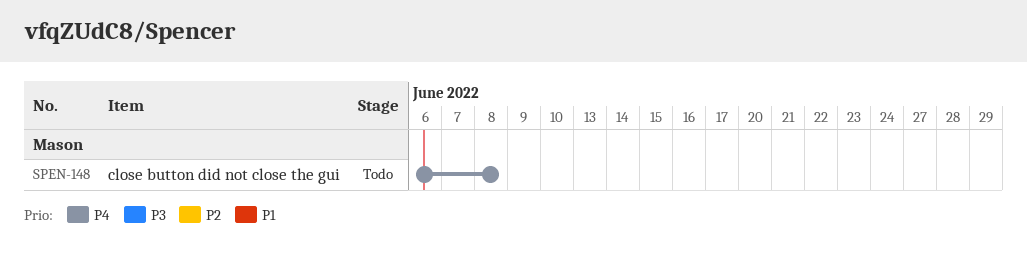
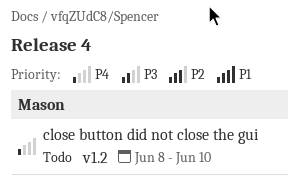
close button did not close the gui, start: Jun 6 -> Jun 8
close button did not close the gui, due: Jun 8 -> Jun 10

